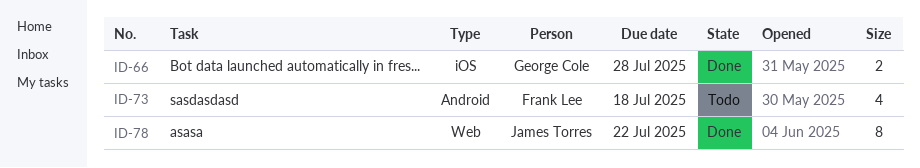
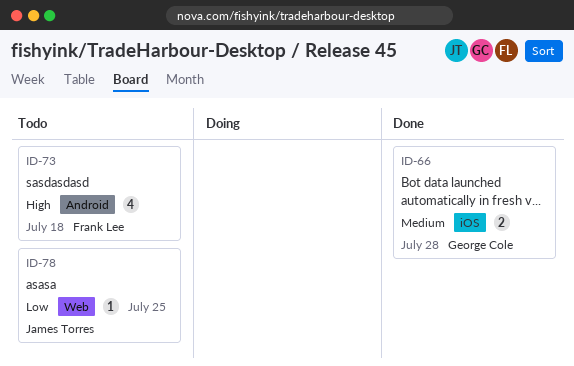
ID-78, status: Done -> Todo
ID-78, estimate: 8 -> 1
ID-78, due: Jul 22 -> Jul 25

